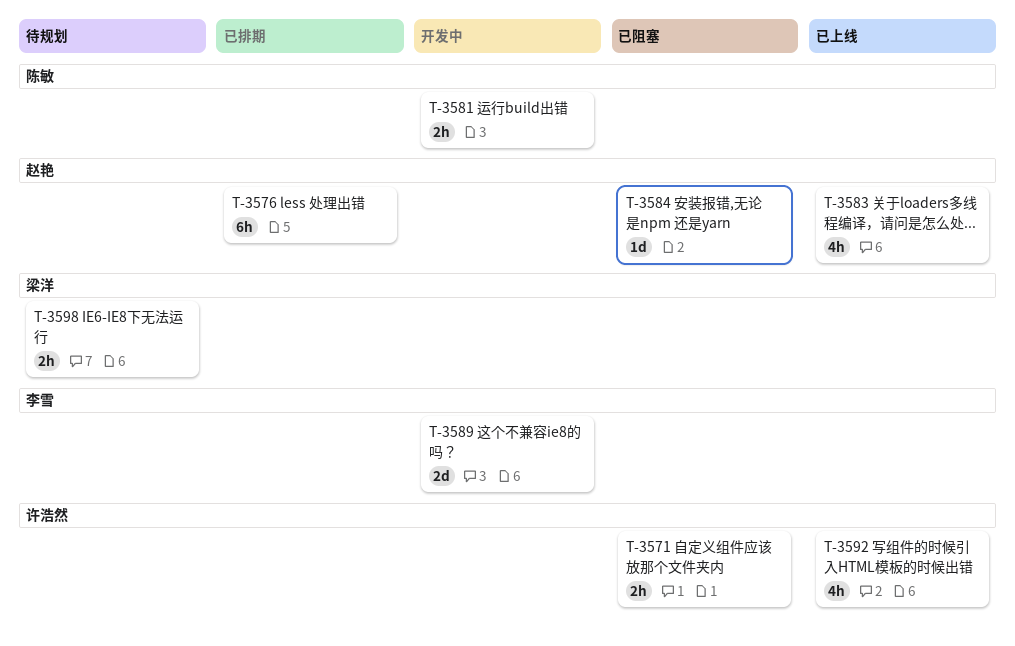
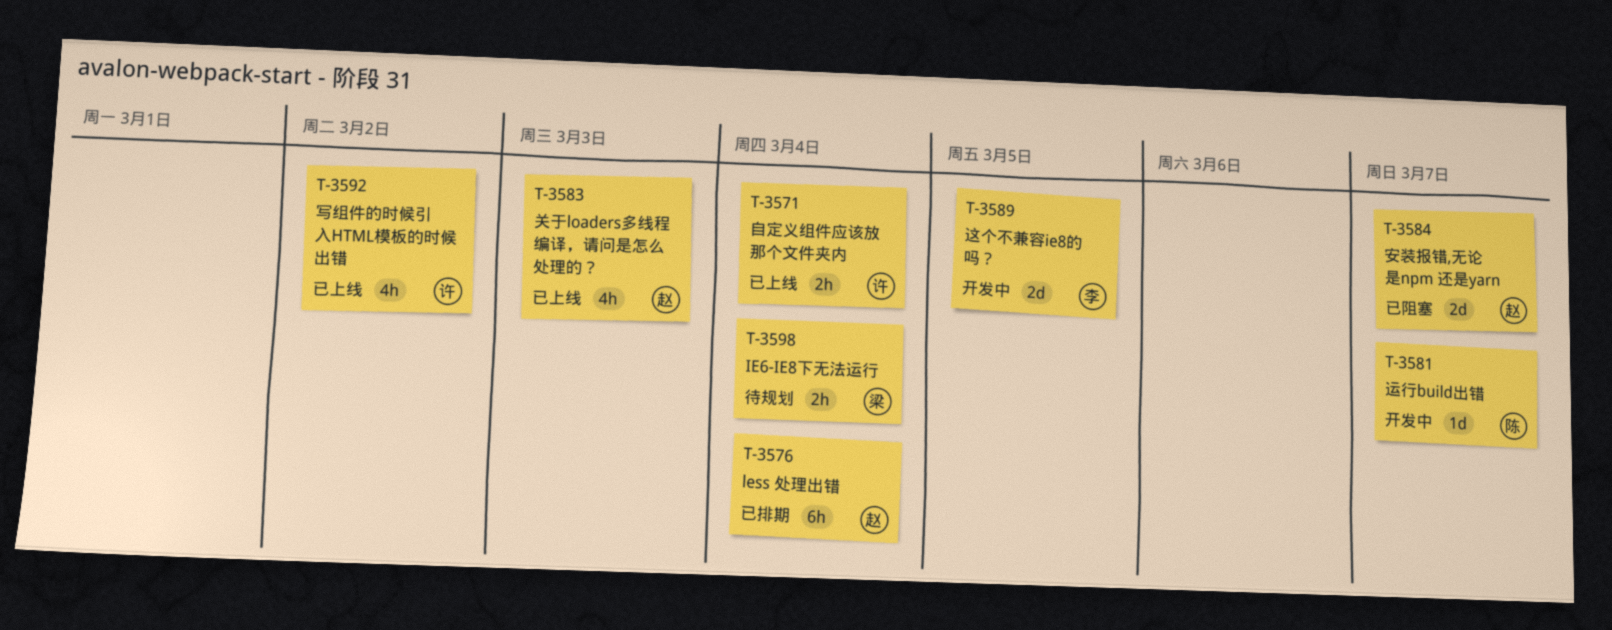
T-3571, status: 已阻塞 -> 已上线
T-3581, estimate: 2h -> 1d
T-3584, estimate: 1d -> 2d

